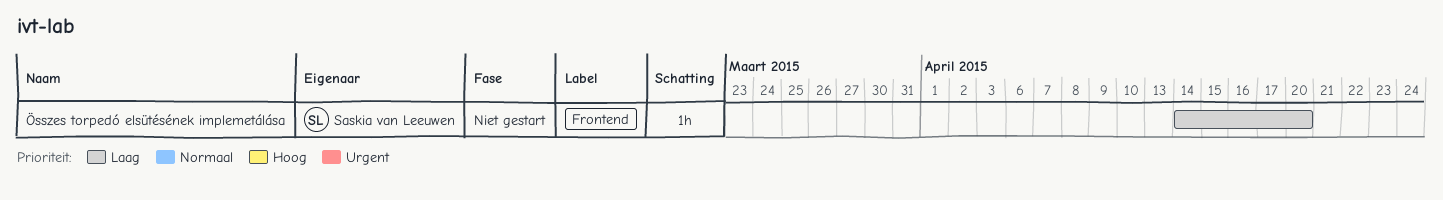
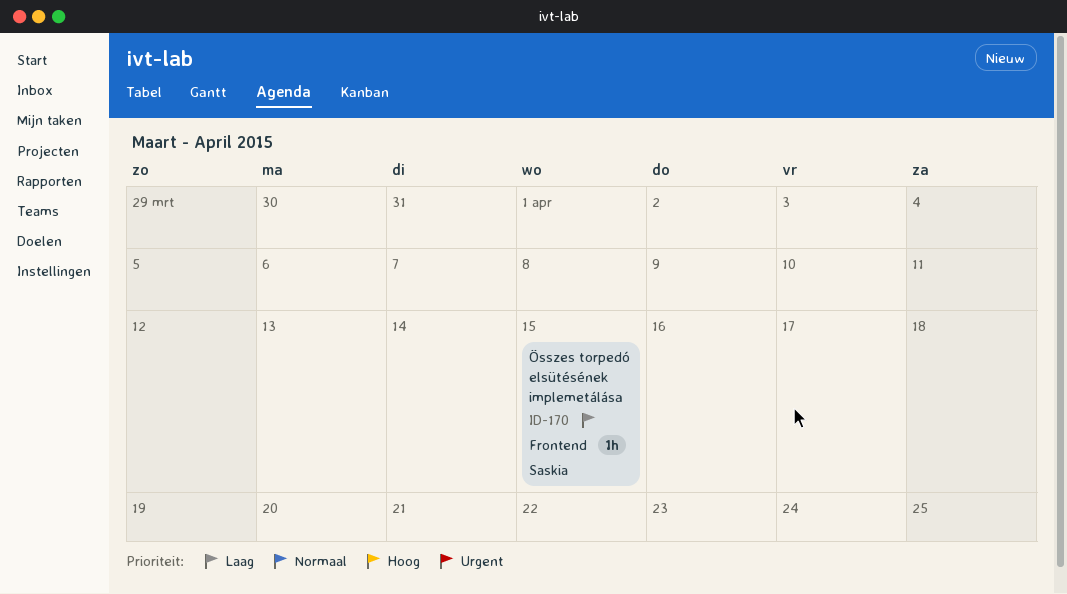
Összes torpedó elsütésének implemetálása, due: Apr 20 -> Apr 15

